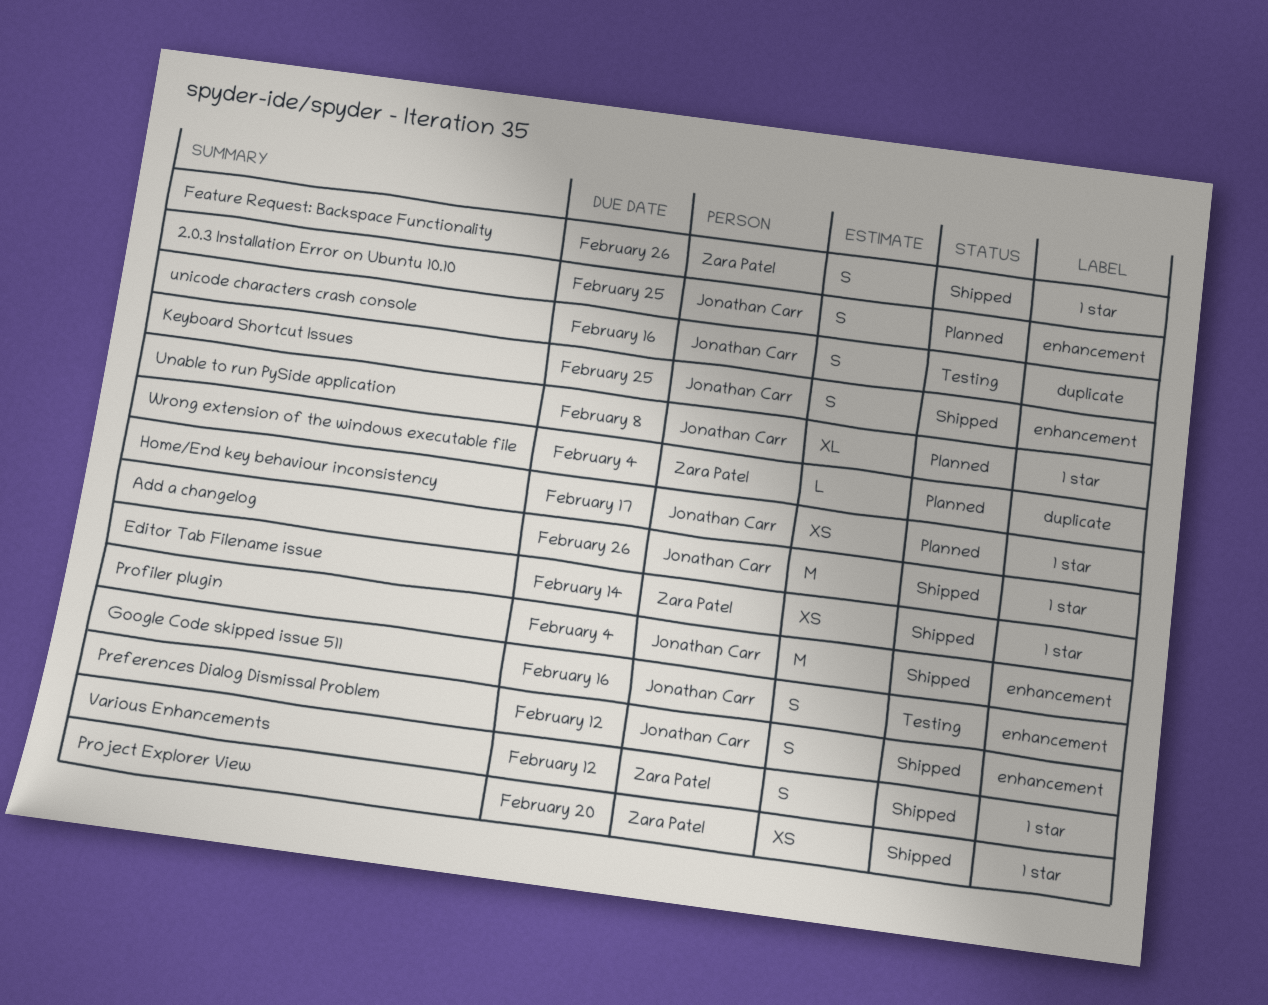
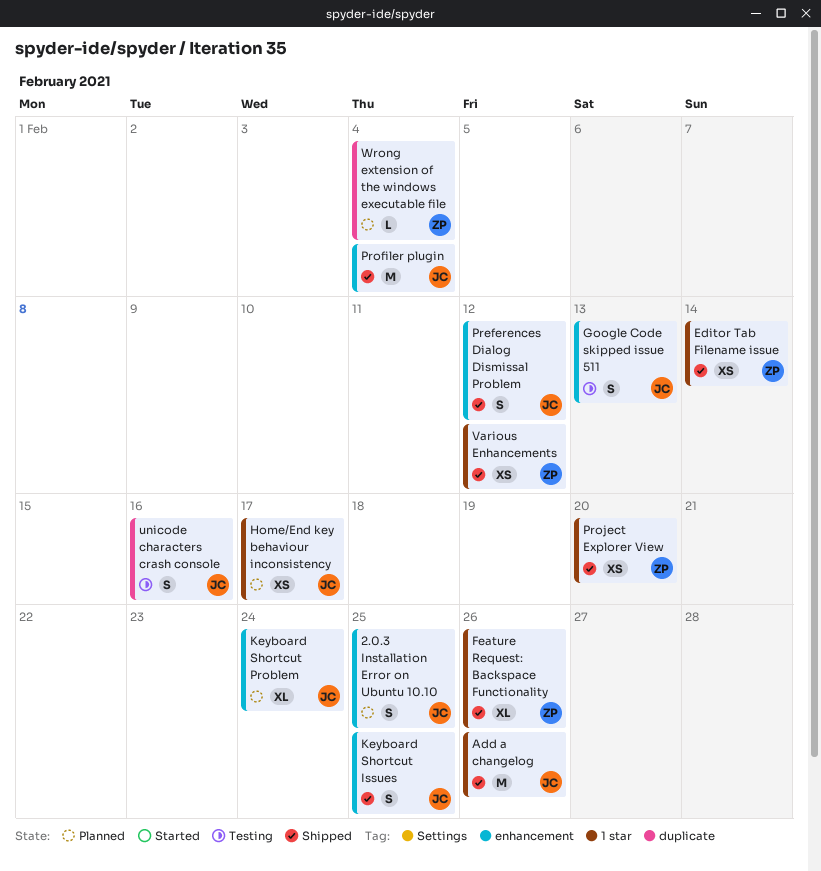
Feature Request: Backspace Functionality, estimate: S -> XL
Google Code skipped issue 511, due: Feb 16 -> Feb 13
Keyboard Shortcut Problem: none -> present
Unable to run PySide application: present -> none
Various Enhancements, estimate: S -> XS

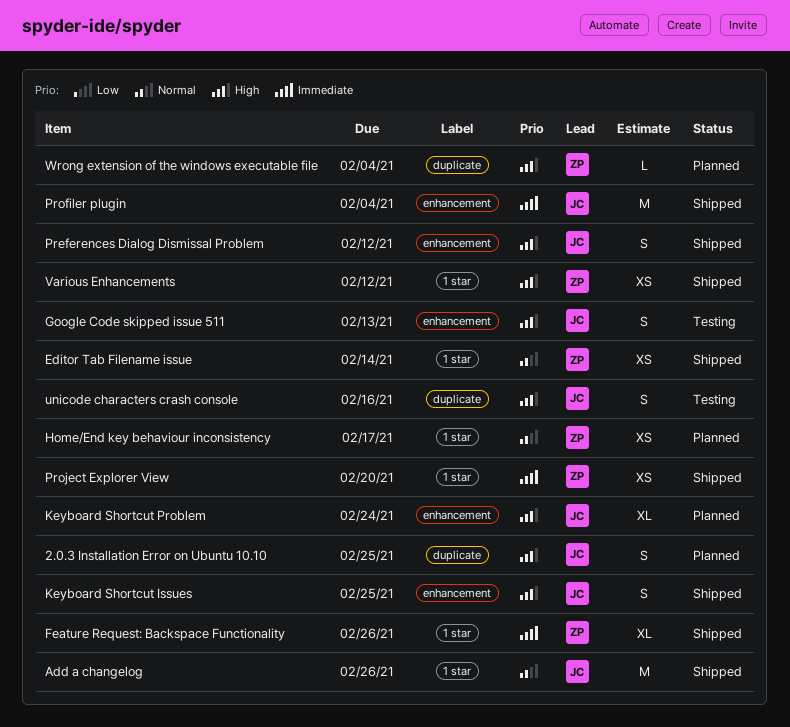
2.0.3 Installation Error on Ubuntu 10.10, label: enhancement -> duplicate
Home/End key behaviour inconsistency, owner: JC -> ZP

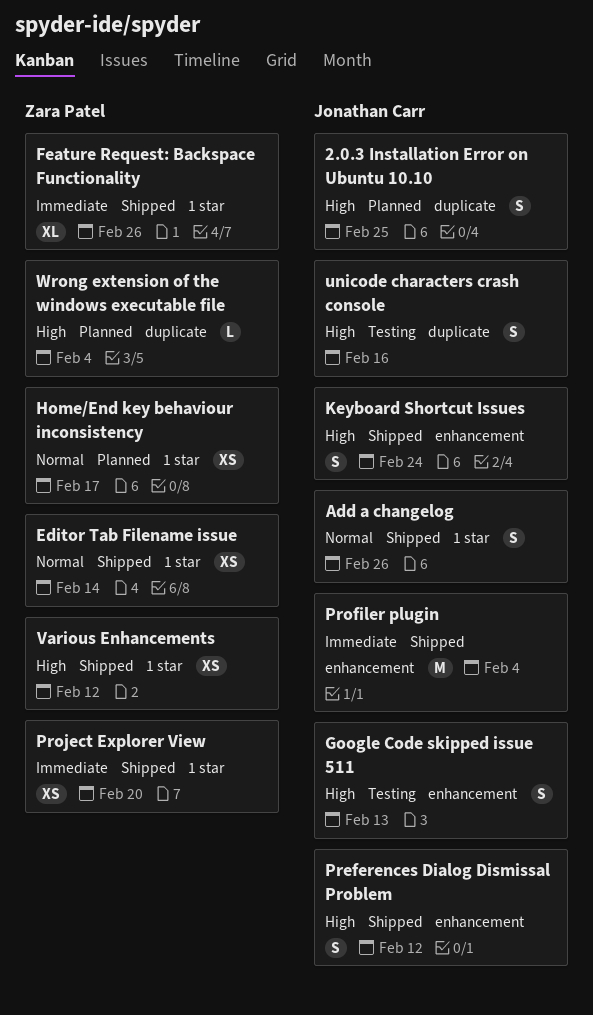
Add a changelog, estimate: M -> S
Keyboard Shortcut Issues, due: Feb 25 -> Feb 24
Keyboard Shortcut Problem: present -> none

